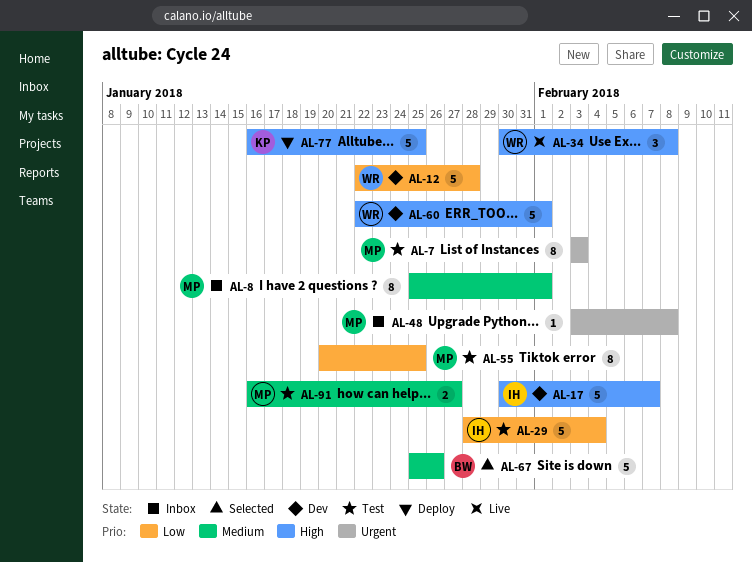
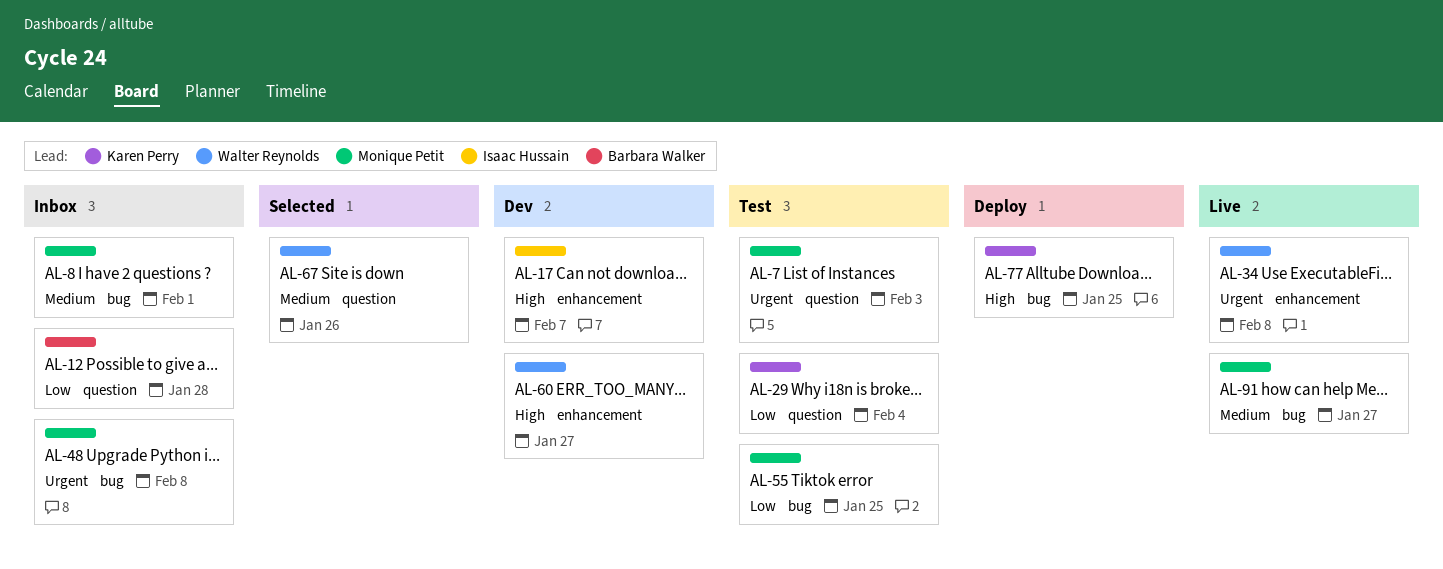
AL-12, status: Dev -> Inbox
AL-12, owner: Walter Reynolds -> Barbara Walker
AL-29, owner: Isaac Hussain -> Karen Perry
AL-34, priority: High -> Urgent
AL-60, due: Feb 1 -> Jan 27
AL-67, owner: Barbara Walker -> Walter Reynolds
AL-91, status: Test -> Live

